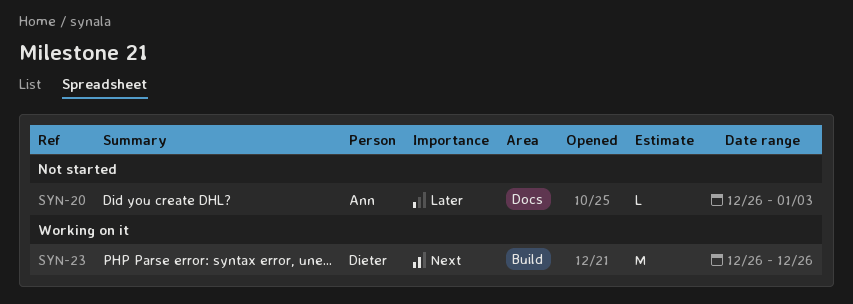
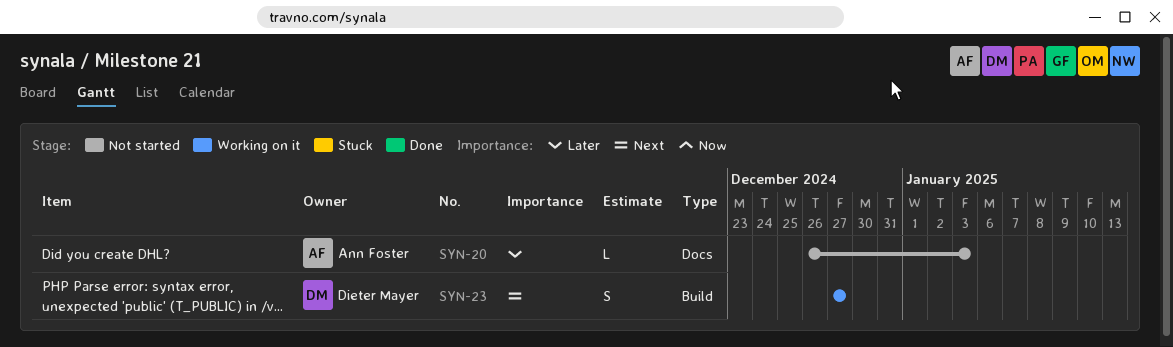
SYN-23, estimate: M -> S
SYN-23, start: Dec 26 -> Dec 27
SYN-23, due: Dec 26 -> Dec 27

